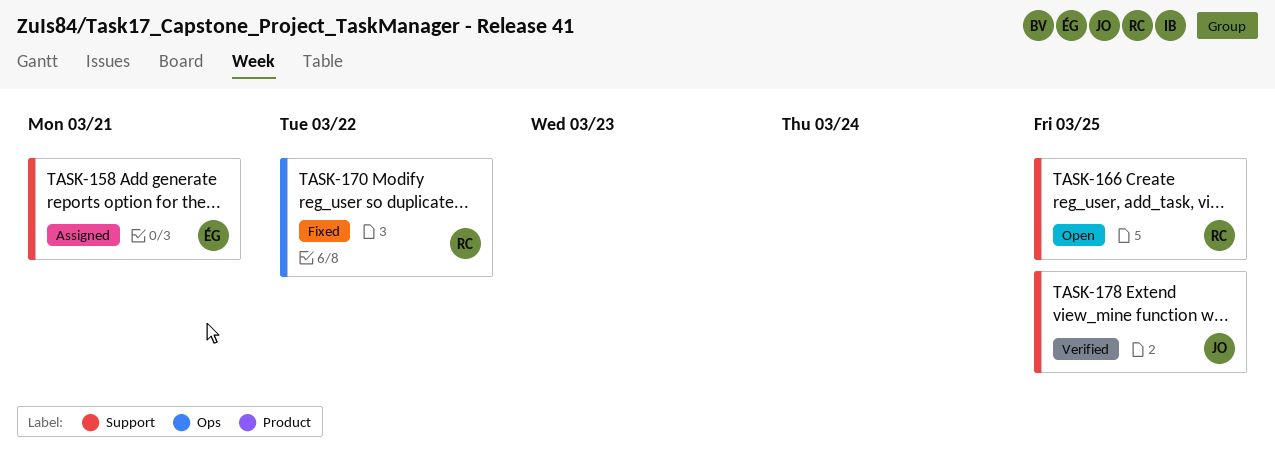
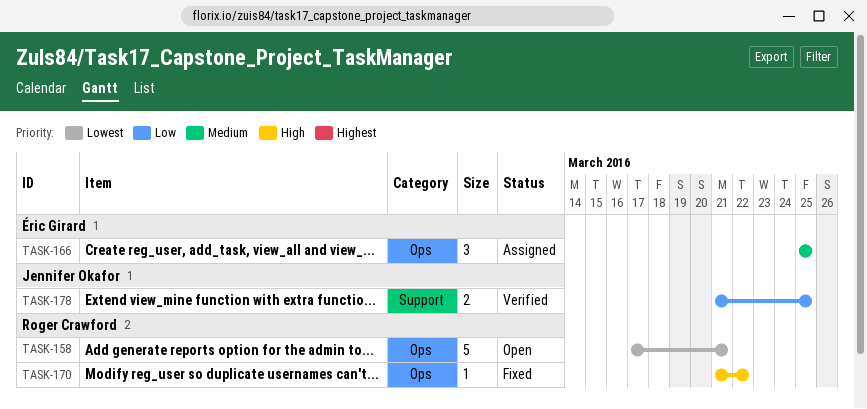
TASK-158, status: Assigned -> Open
TASK-158, owner: Éric Girard -> Roger Crawford
TASK-158, label: Support -> Ops
TASK-166, status: Open -> Assigned
TASK-166, owner: Roger Crawford -> Éric Girard
TASK-166, label: Support -> Ops

